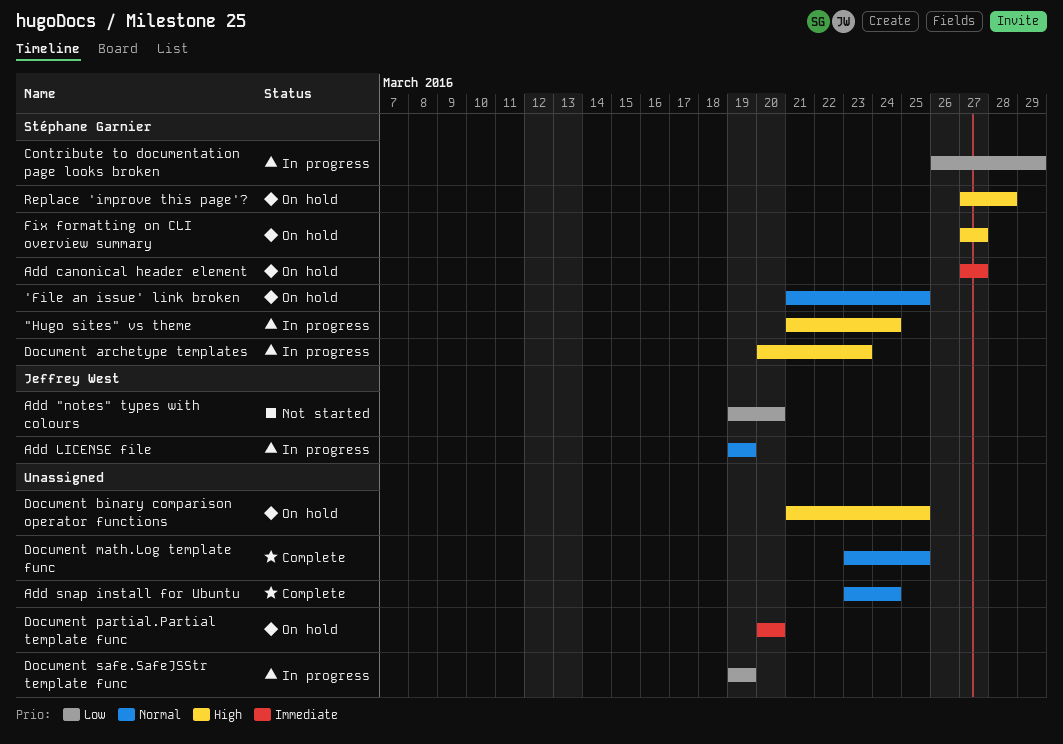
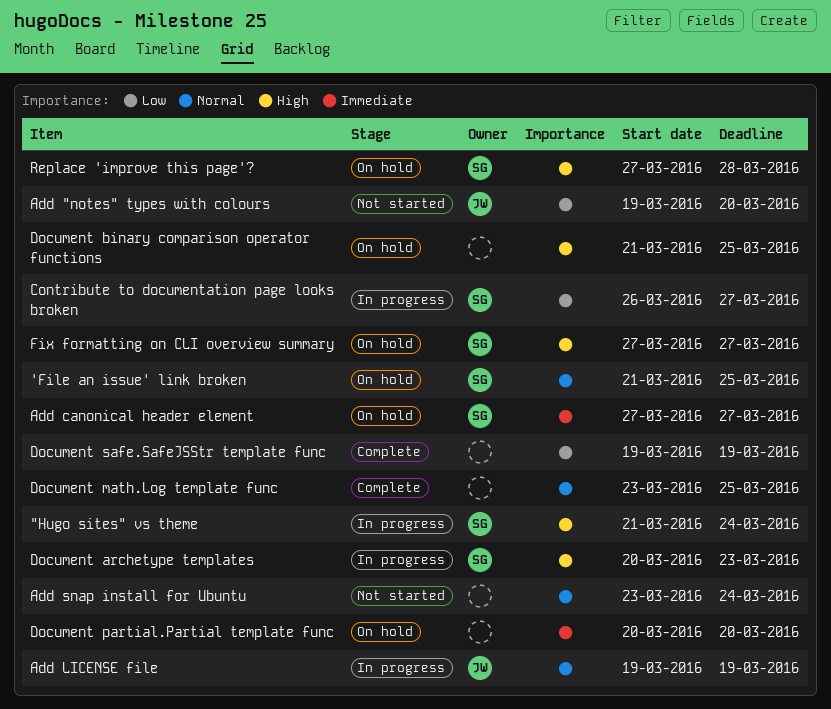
Add snap install for Ubuntu, status: Complete -> Not started
Contribute to documentation page looks broken, due: Mar 29 -> Mar 27
Document safe.SafeJSStr template func, status: In progress -> Complete

